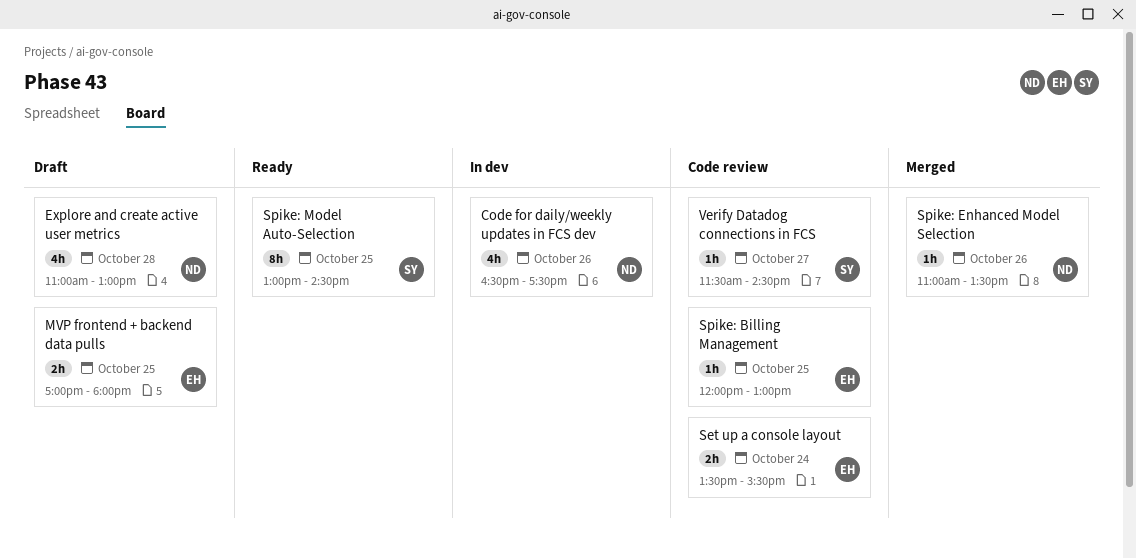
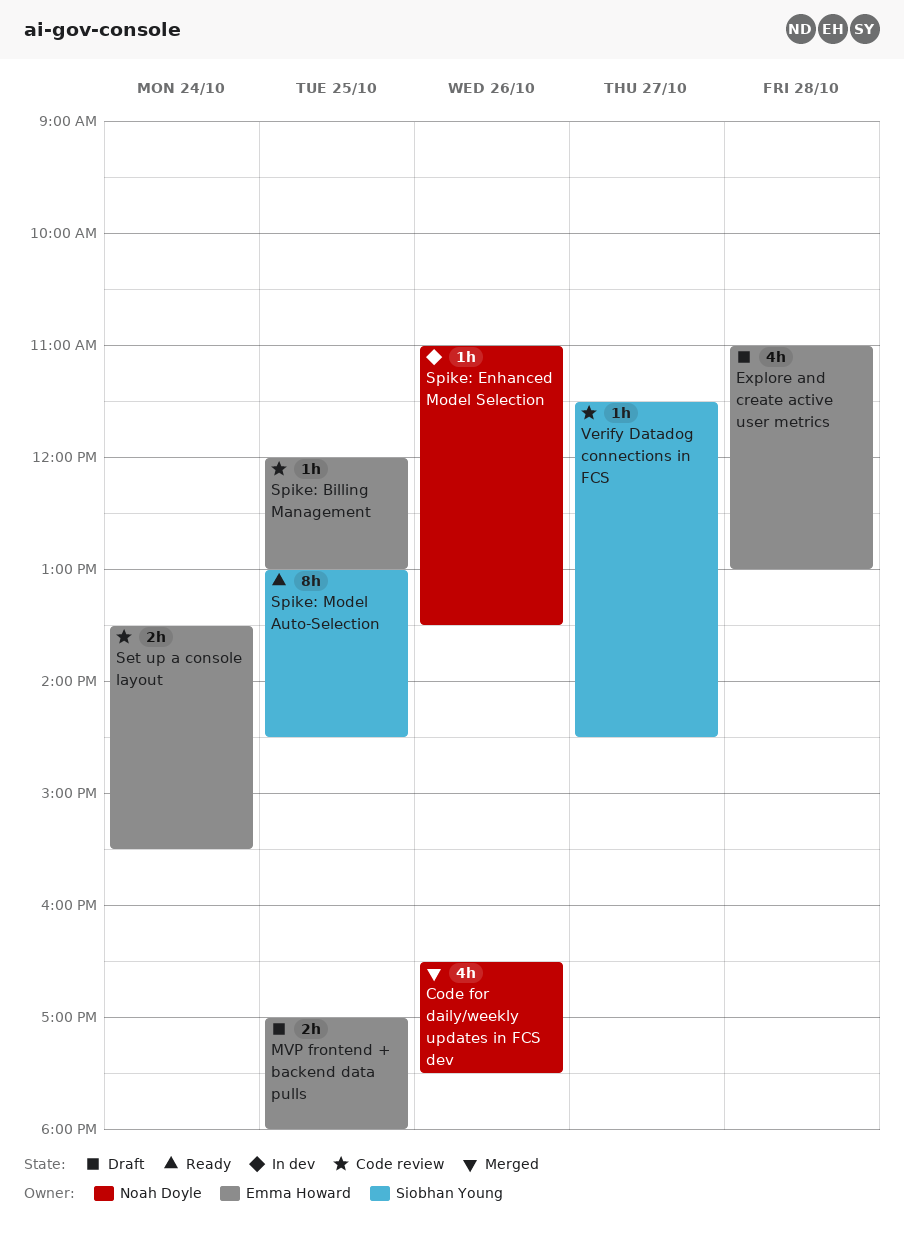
Code for daily/weekly updates in FCS dev, status: In dev -> Merged
Explore and create active user metrics, owner: Noah Doyle -> Emma Howard
Spike: Enhanced Model Selection, status: Merged -> In dev

